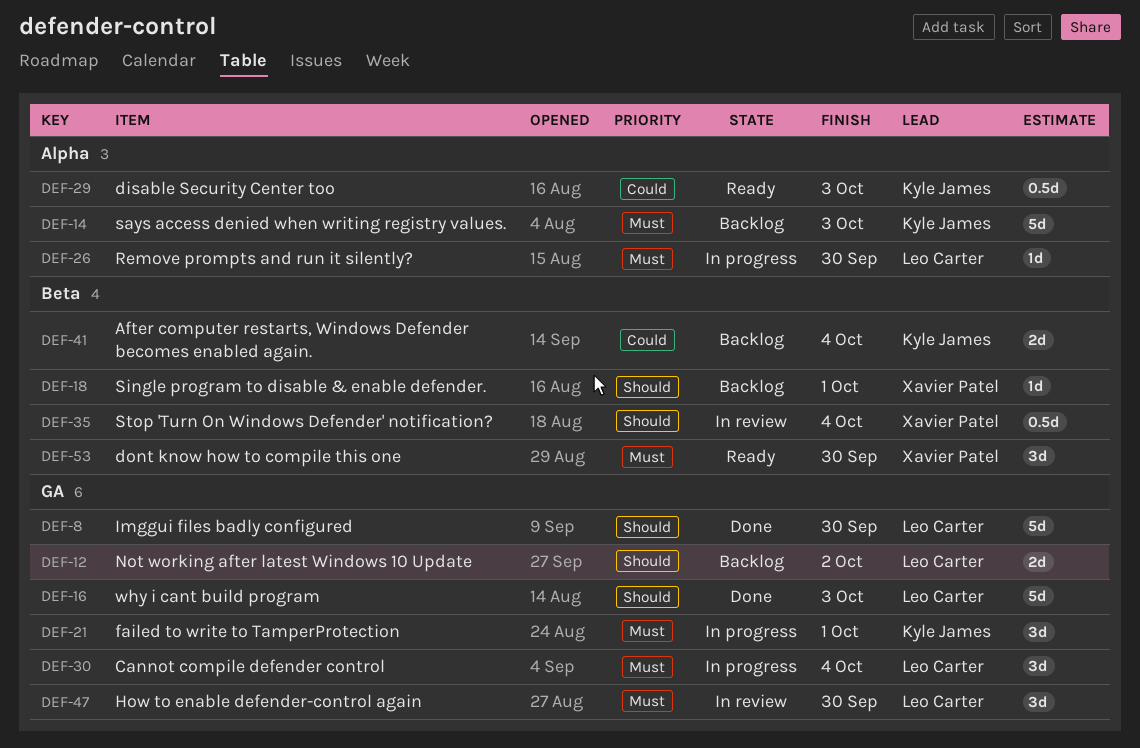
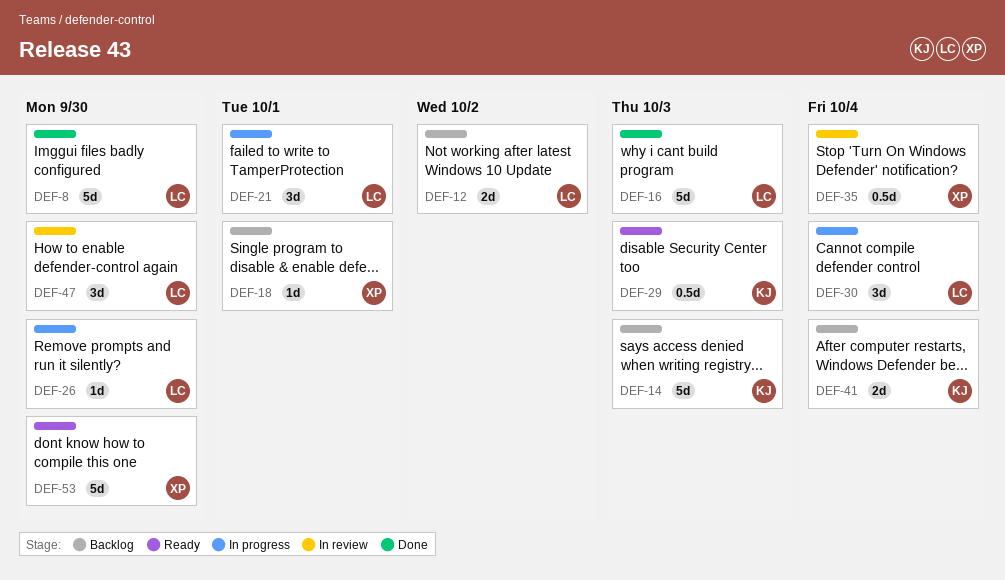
DEF-21, owner: Kyle James -> Leo Carter
DEF-53, estimate: 3d -> 5d

